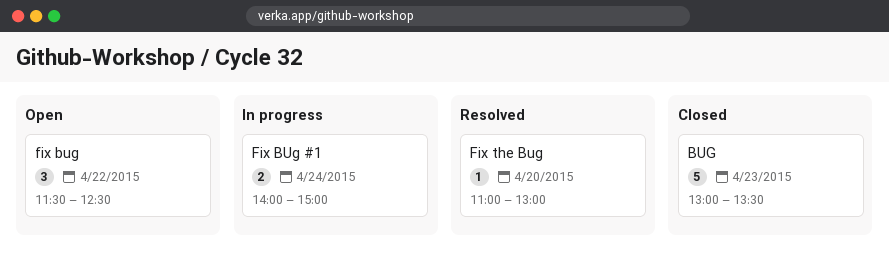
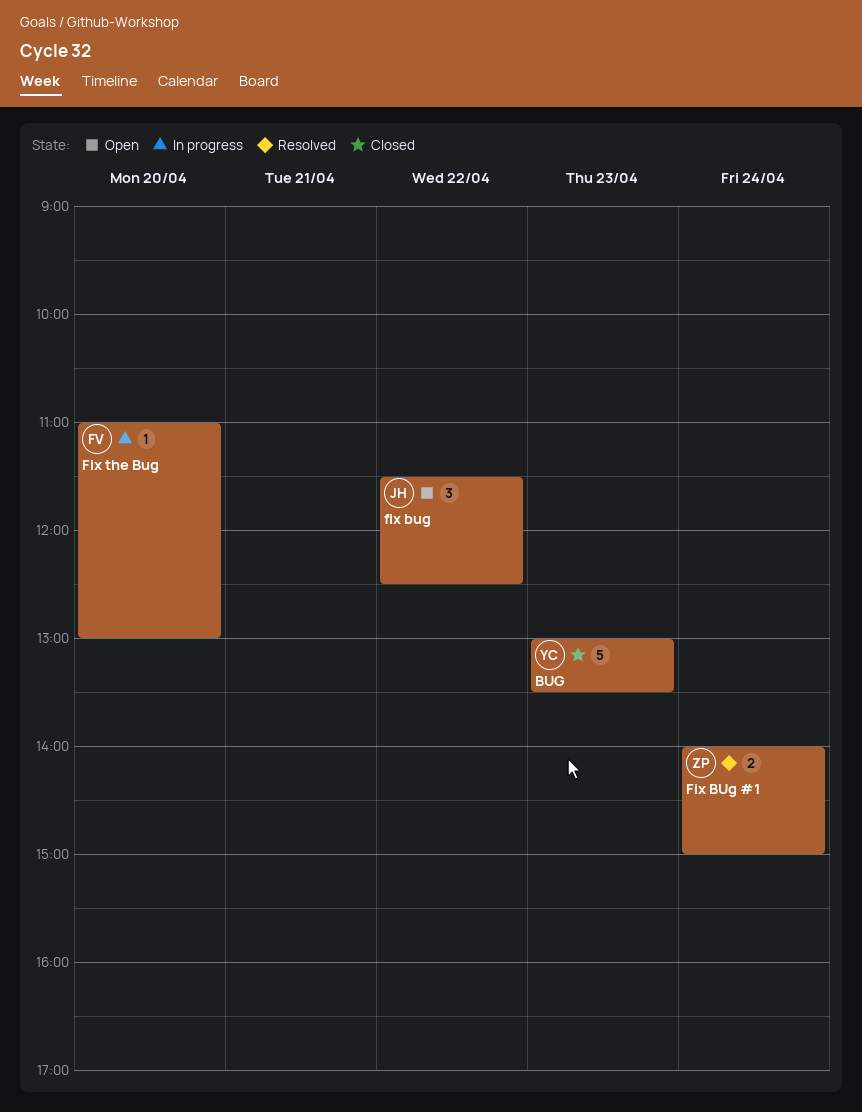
Fix BUg #1, status: In progress -> Resolved
Fix the Bug, status: Resolved -> In progress

